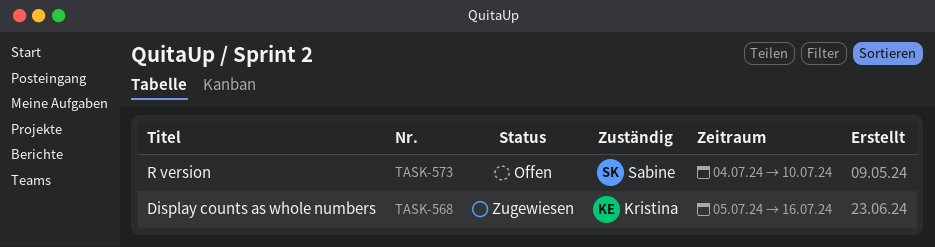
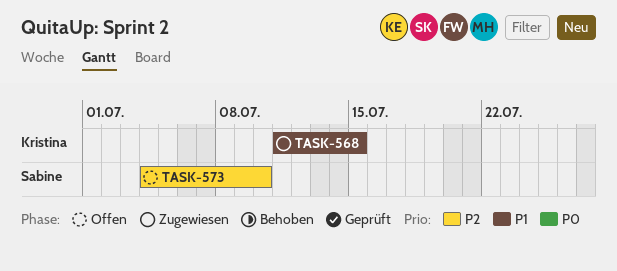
TASK-568, start: Jul 5 -> Jul 11
TASK-568, due: Jul 16 -> Jul 15

